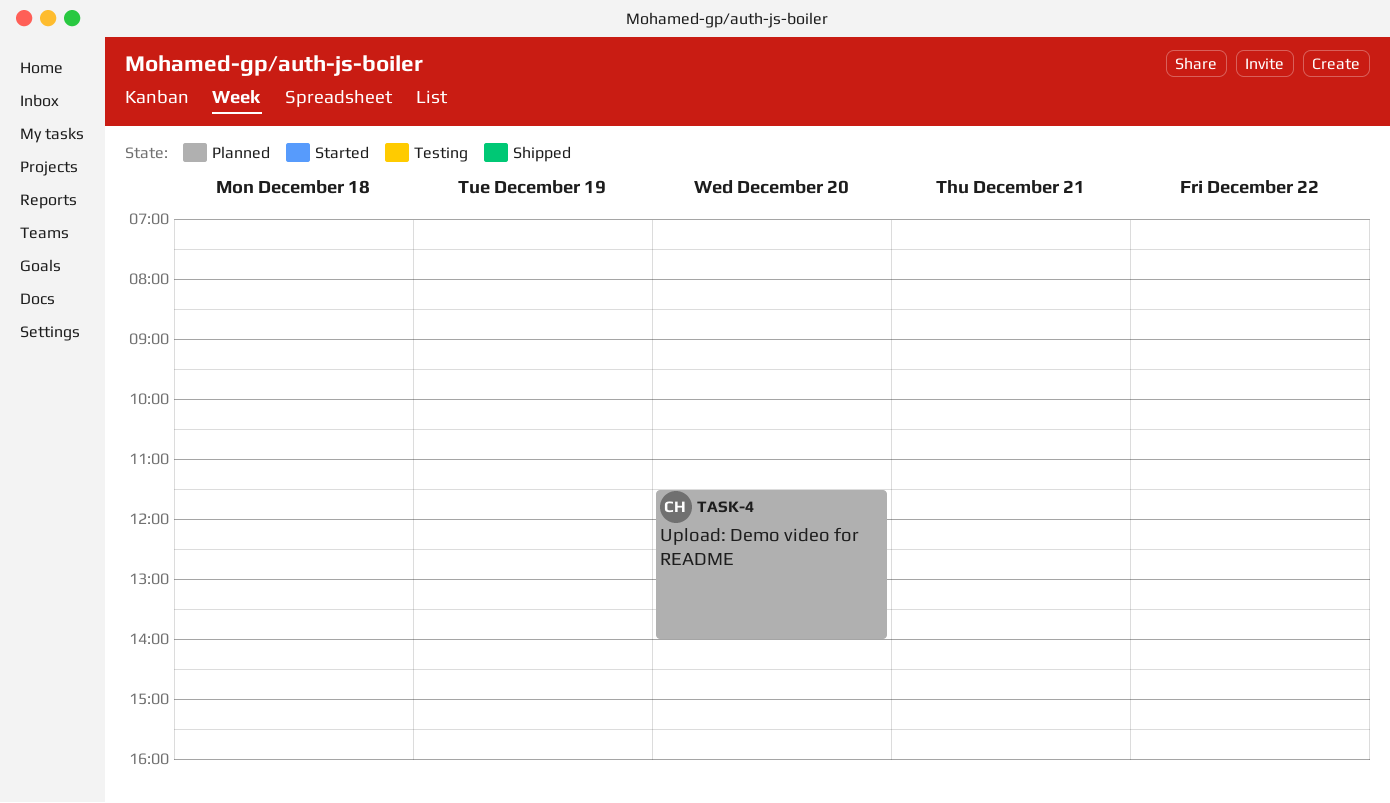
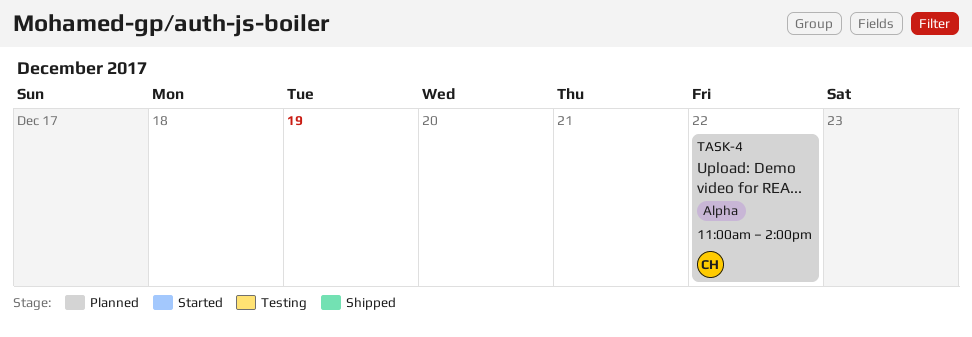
TASK-4, day: Dec 20 -> Dec 22
TASK-4, begins: 11:30 -> 11:00

